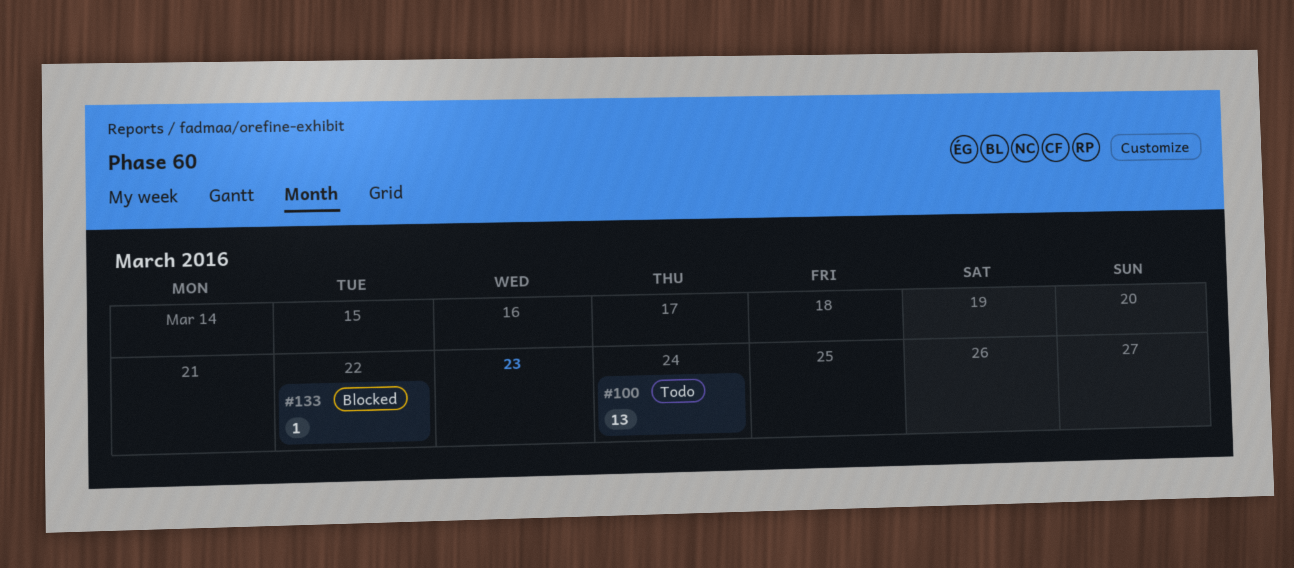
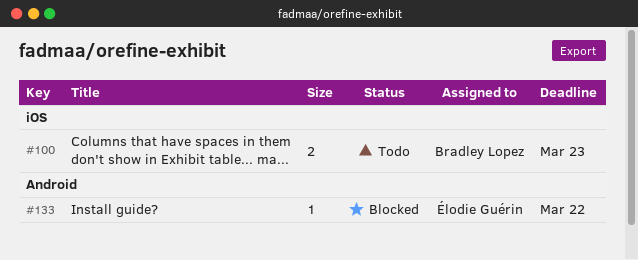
#100, estimate: 13 -> 2
#100, due: Mar 24 -> Mar 23

